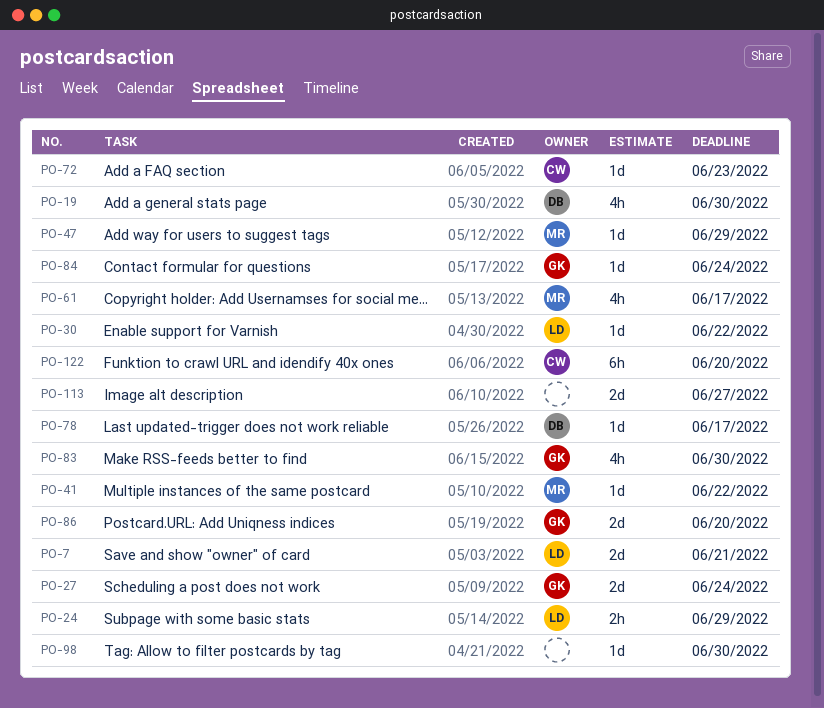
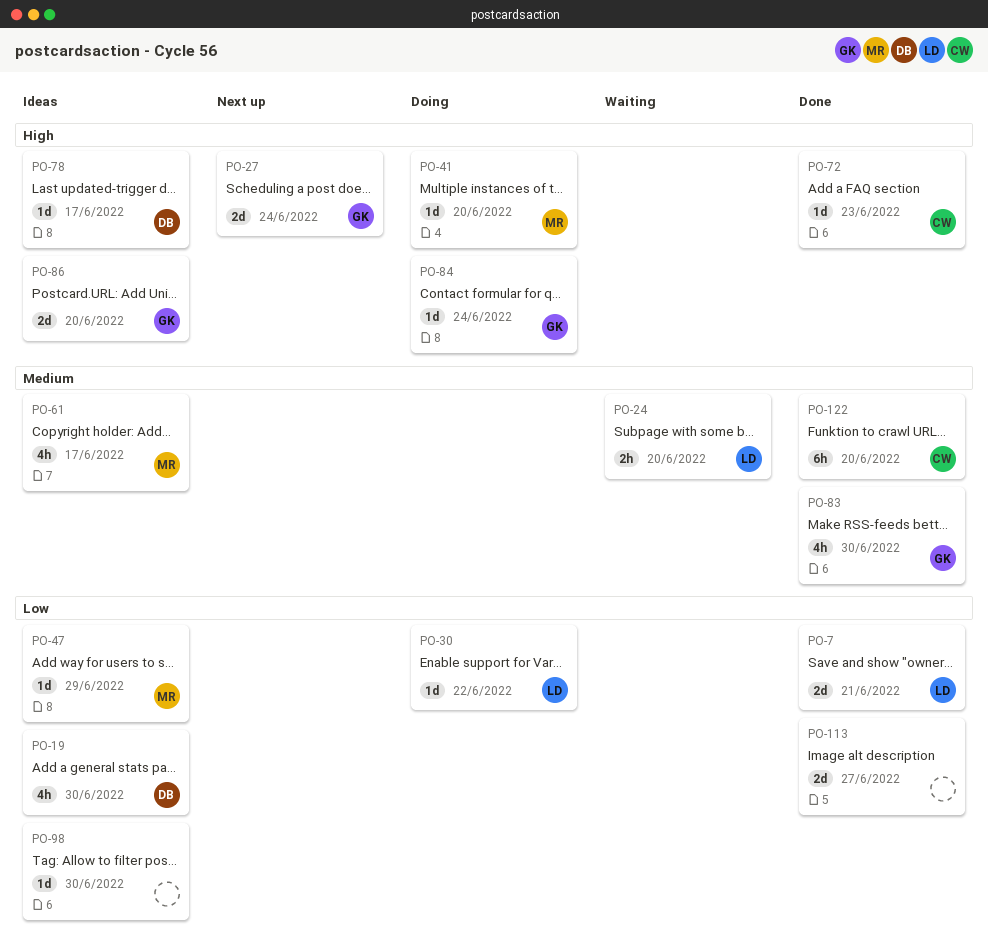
PO-24, due: Jun 29 -> Jun 20
PO-41, due: Jun 22 -> Jun 20

